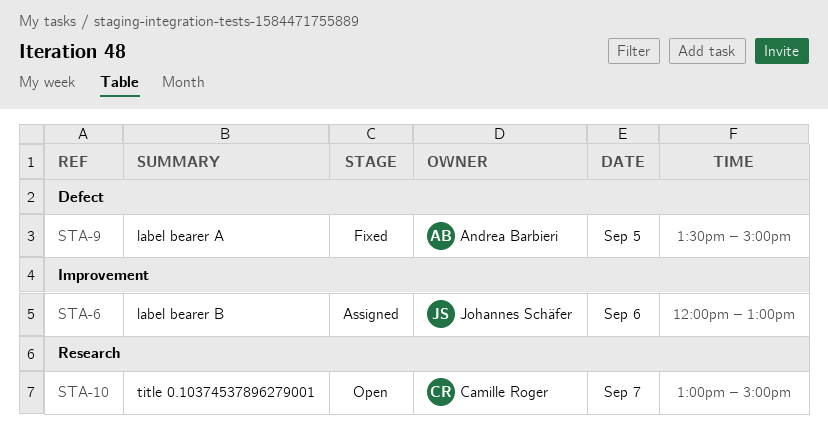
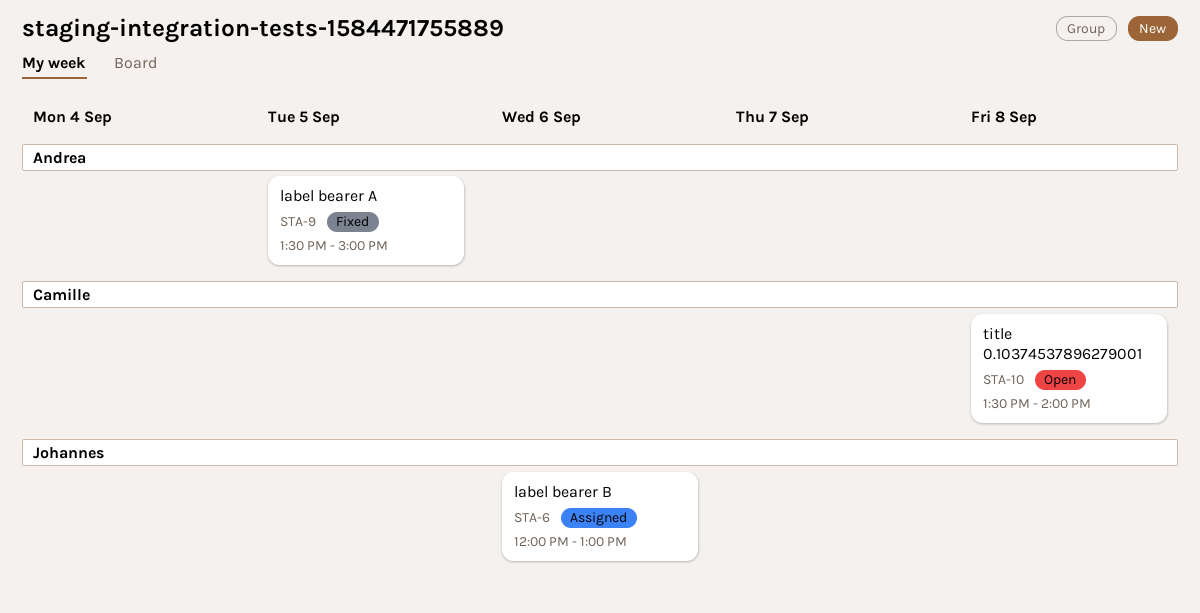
STA-10, day: Sep 7 -> Sep 8
STA-10, begins: 13:00 -> 13:30
STA-10, ends: 15:00 -> 14:00

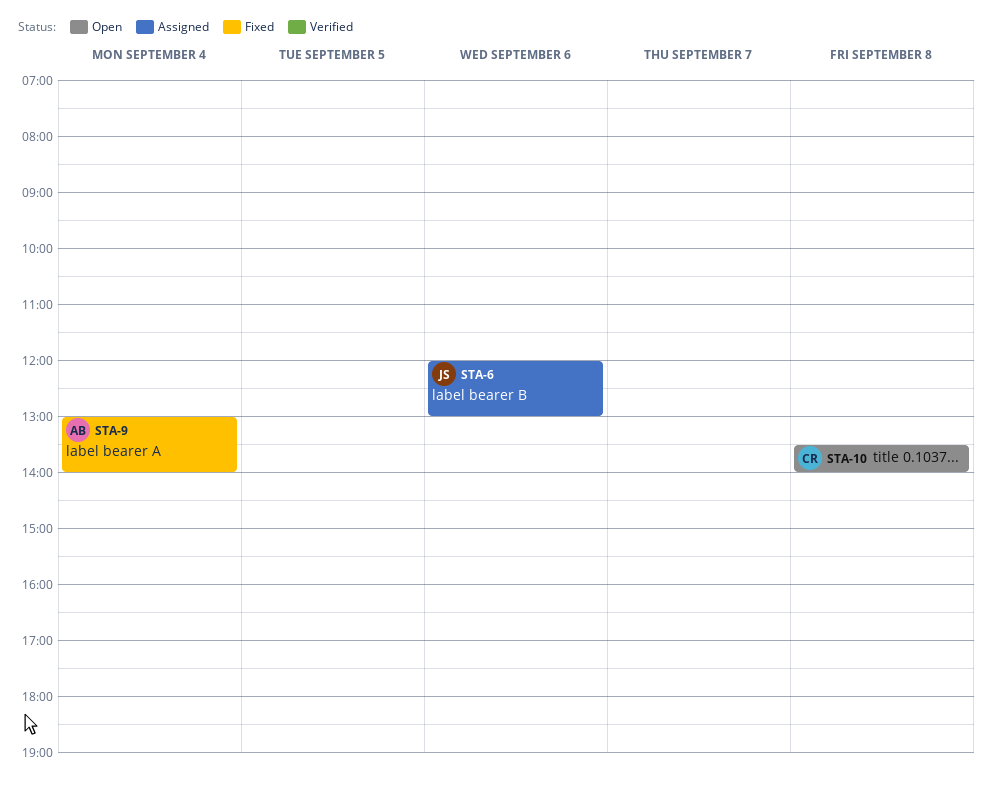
STA-9, day: Sep 5 -> Sep 4
STA-9, begins: 13:30 -> 13:00
STA-9, ends: 15:00 -> 14:00

